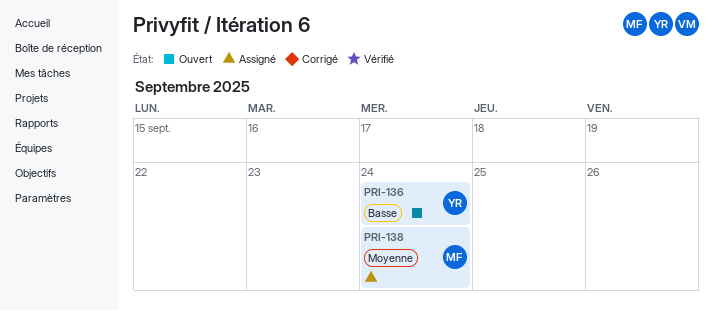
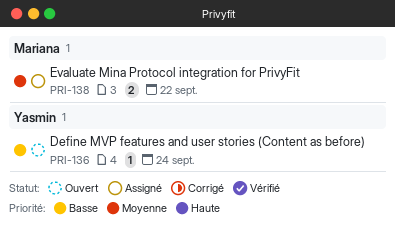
PRI-138, due: Sep 24 -> Sep 22

